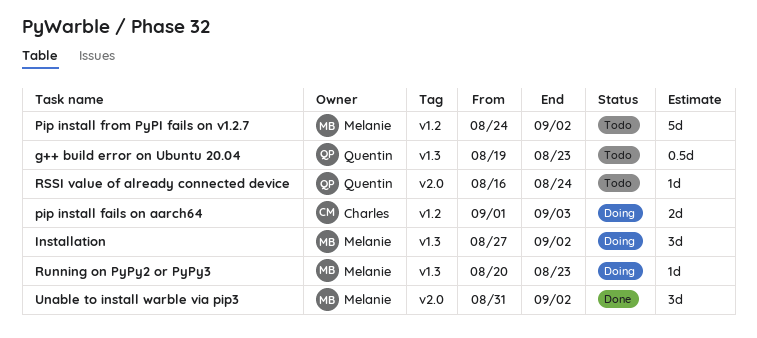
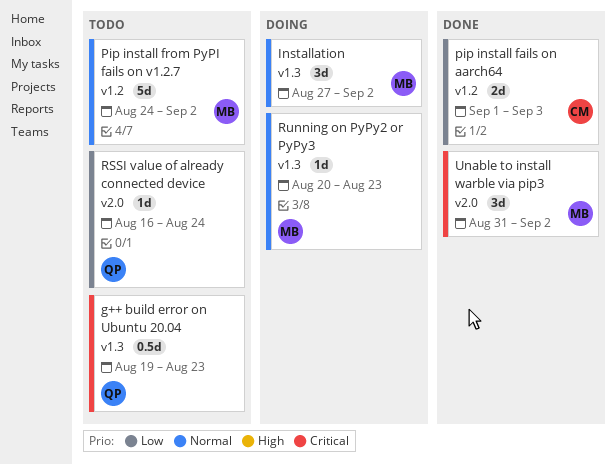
pip install fails on aarch64, status: Doing -> Done

